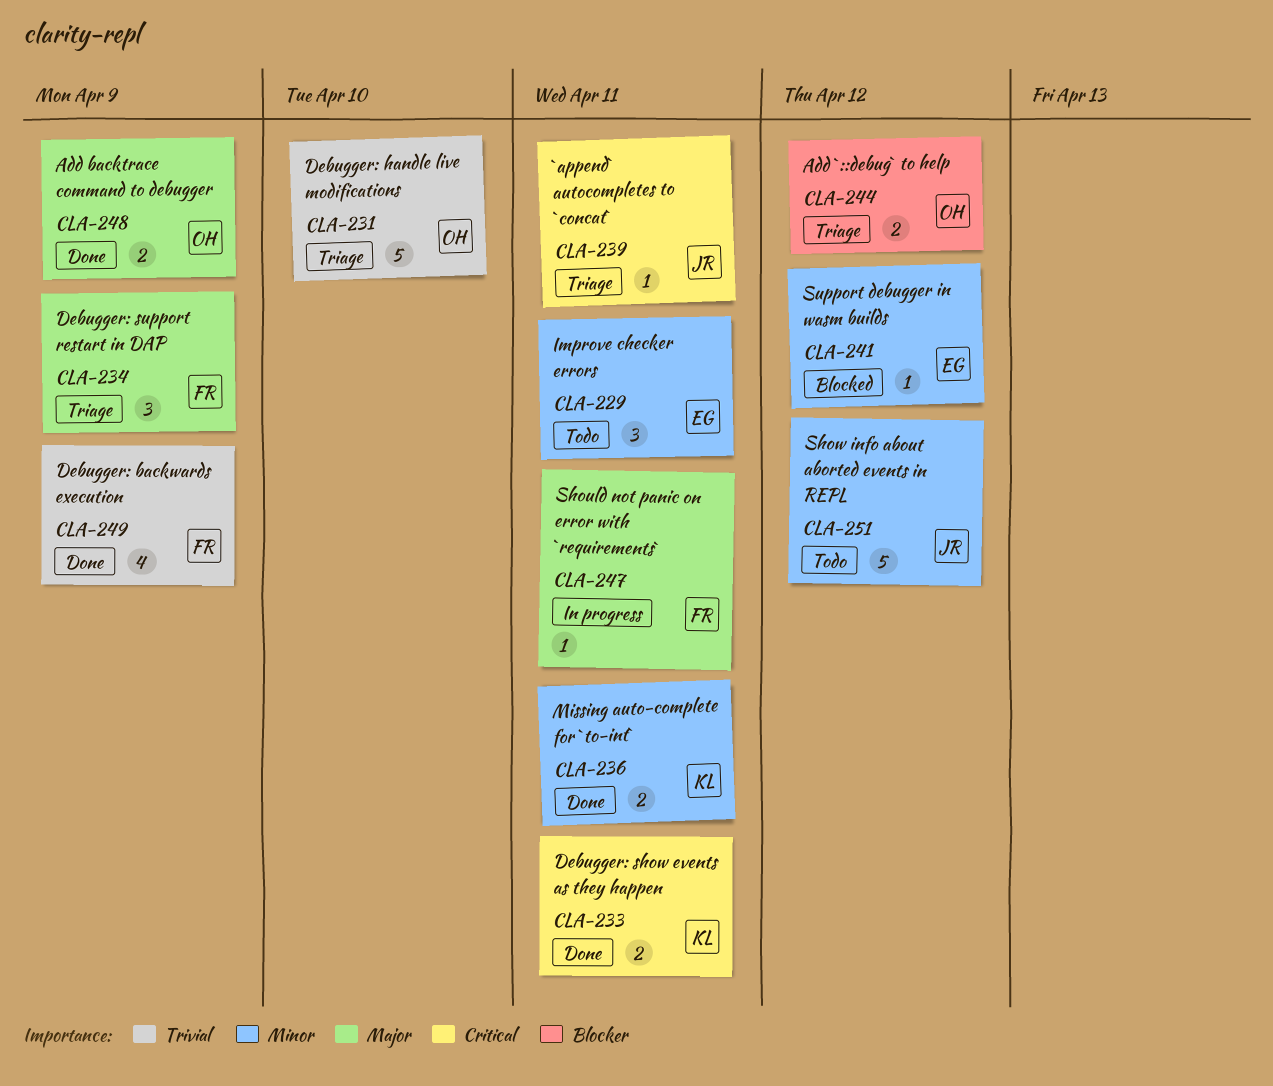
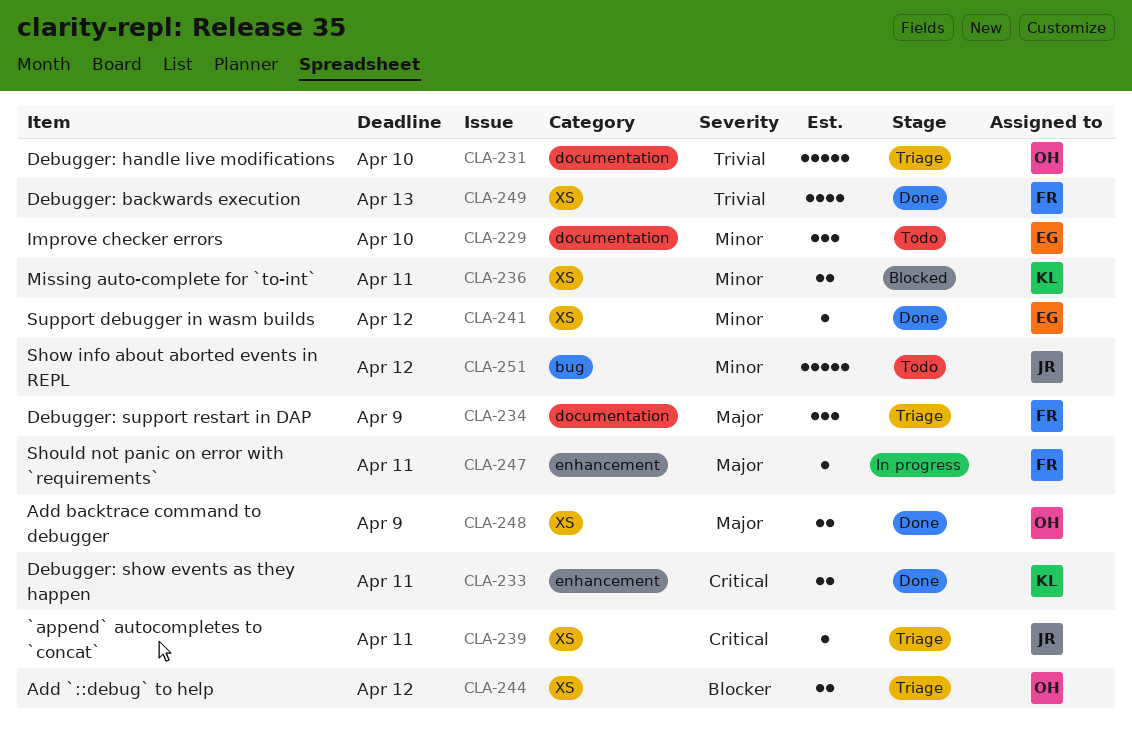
CLA-229, due: Apr 11 -> Apr 10
CLA-236, status: Done -> Blocked
CLA-241, status: Blocked -> Done
CLA-249, due: Apr 9 -> Apr 13

